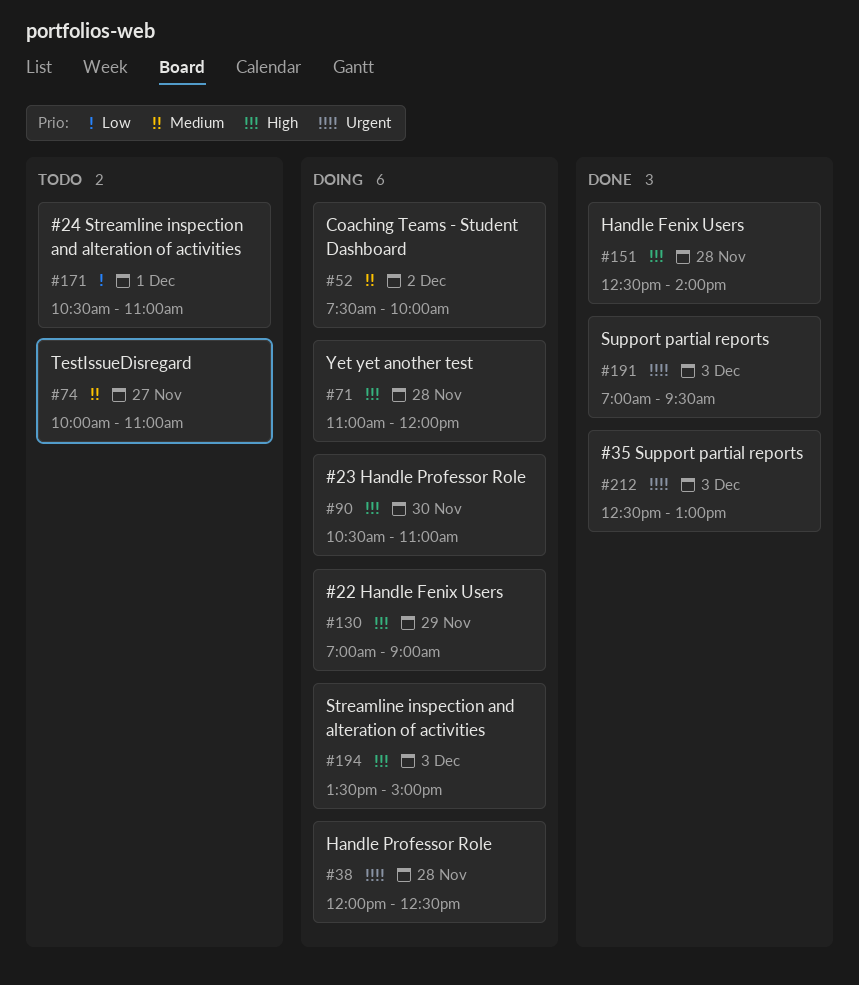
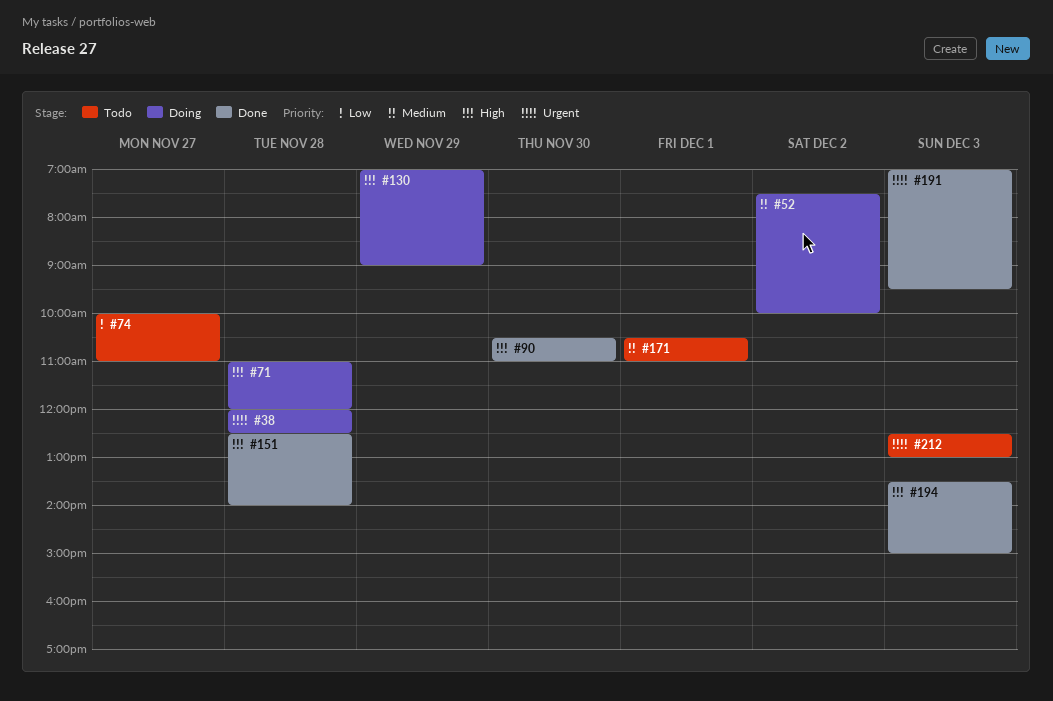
#74, priority: Medium -> Low
#90, status: Doing -> Done
#171, priority: Low -> Medium
#194, status: Doing -> Done
#212, status: Done -> Todo

